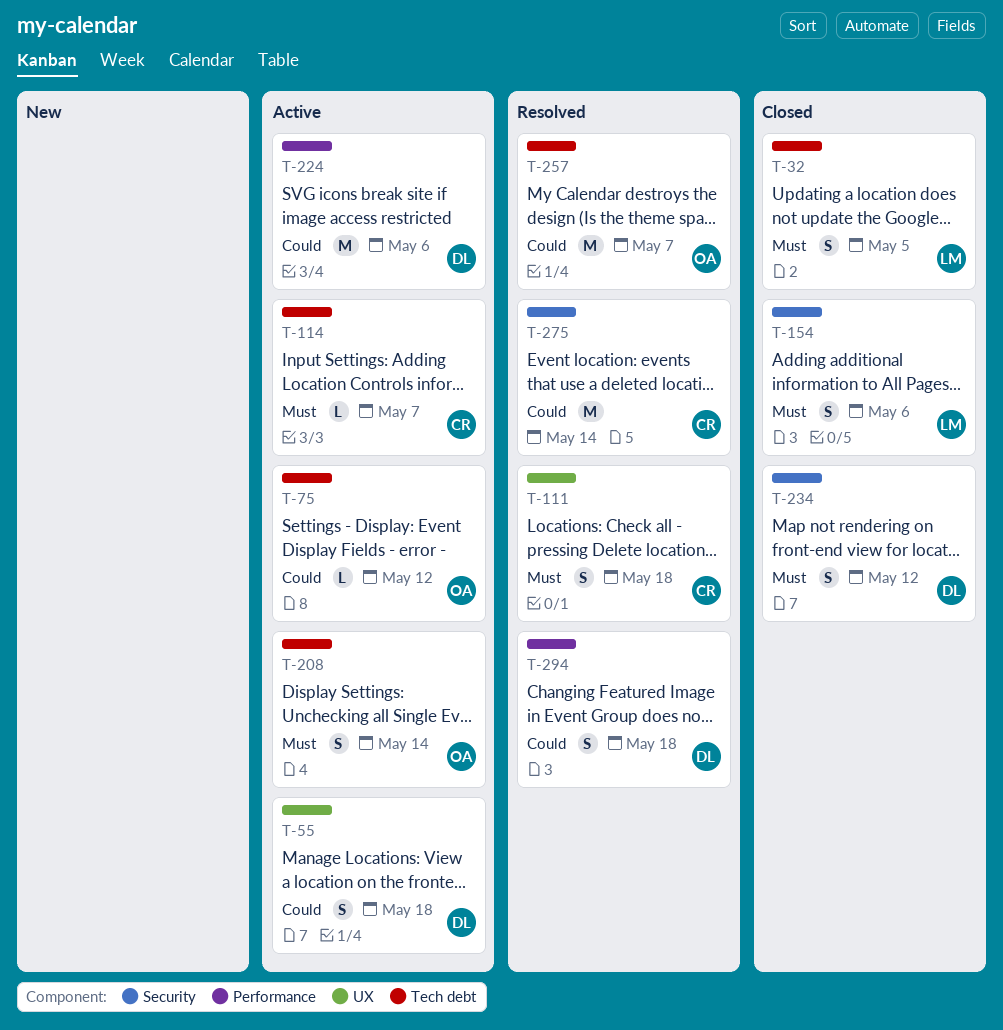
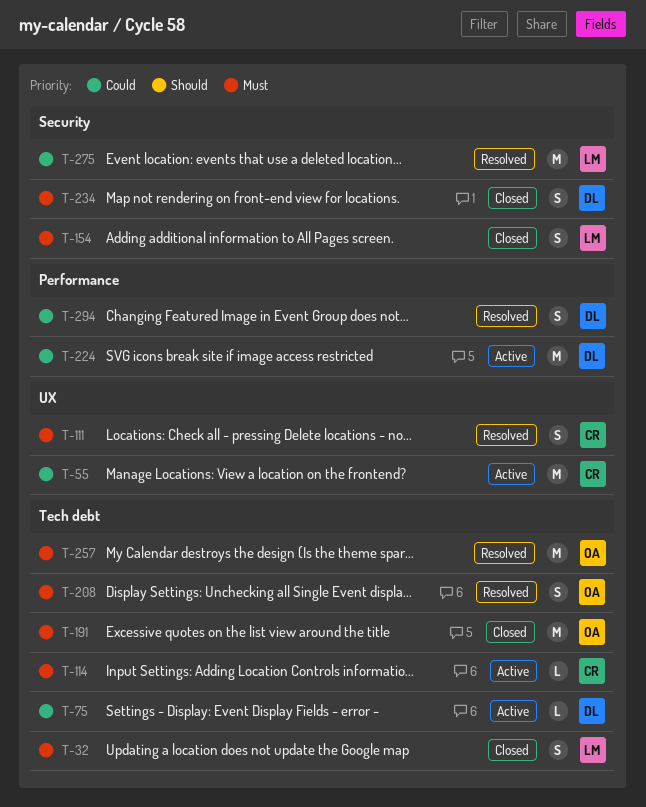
T-55, owner: DL -> CR
T-55, estimate: S -> M
T-75, owner: OA -> DL
T-191: none -> present
T-208, status: Active -> Resolved
T-257, priority: Could -> Must
T-275, owner: CR -> LM

